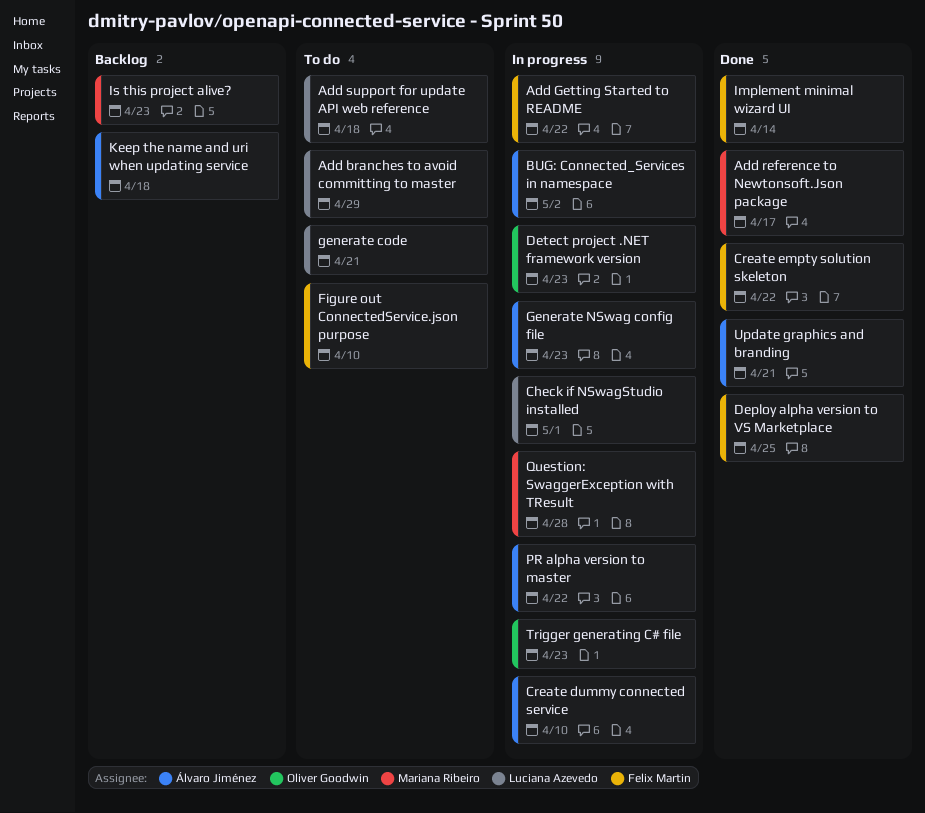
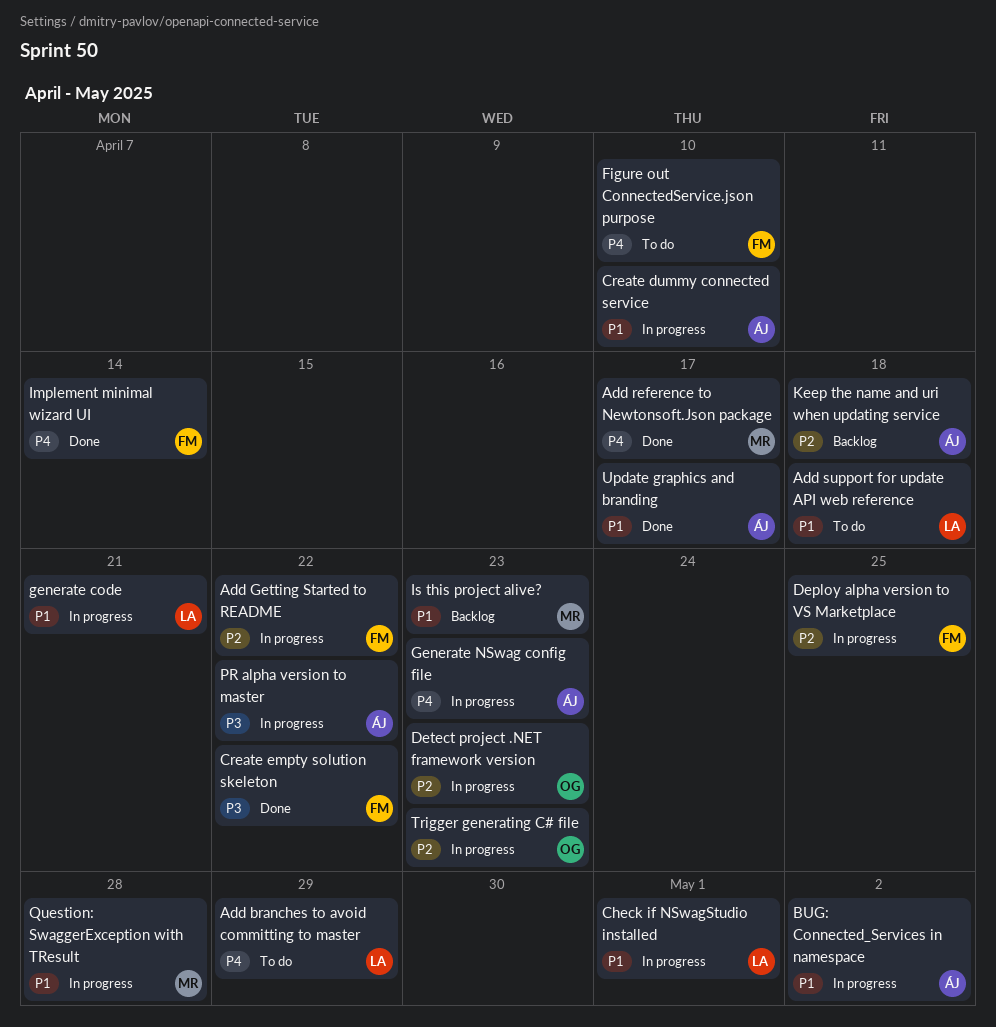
Deploy alpha version to VS Marketplace, status: Done -> In progress
generate code, status: To do -> In progress
Update graphics and branding, due: Apr 21 -> Apr 17

